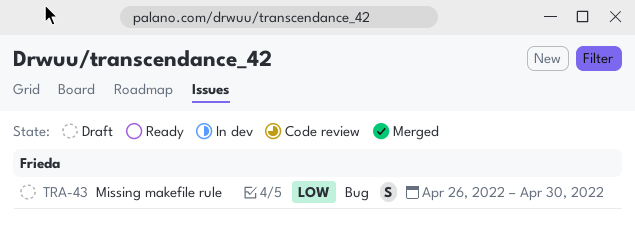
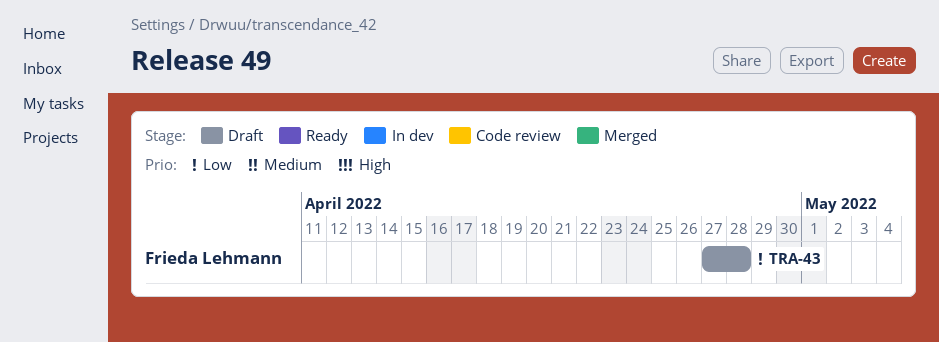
TRA-43, start: Apr 26 -> Apr 27
TRA-43, due: Apr 30 -> Apr 28

